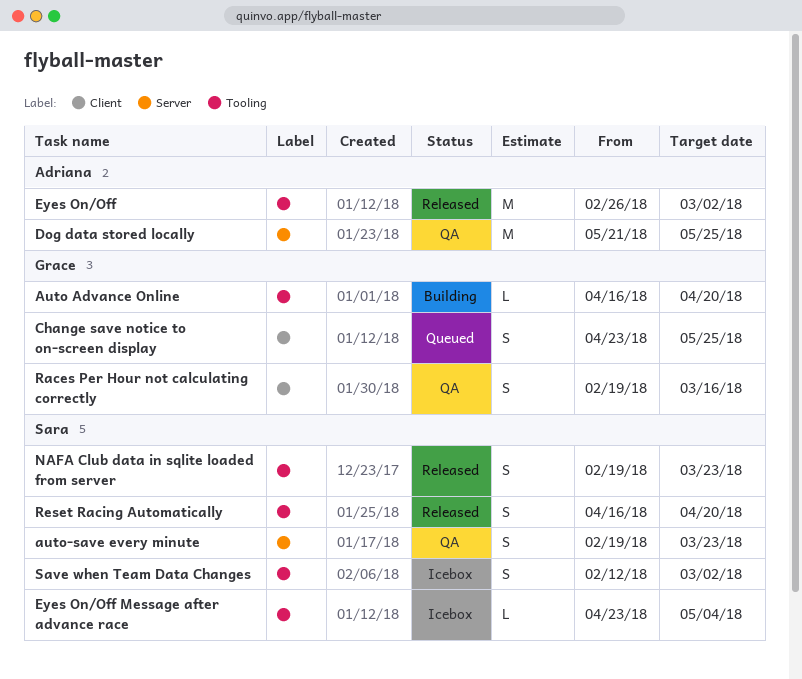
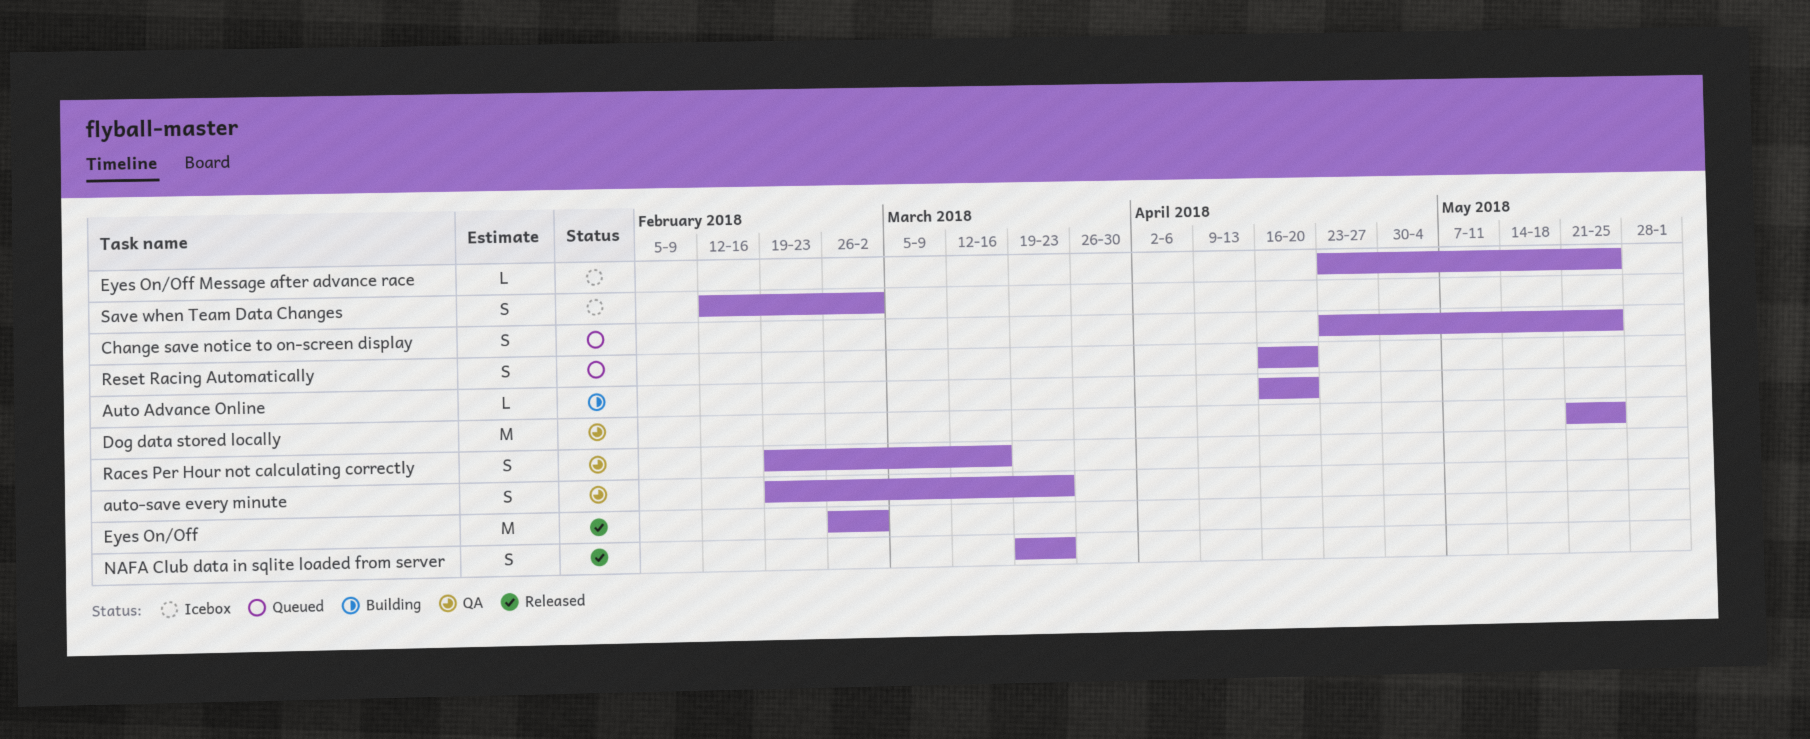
Eyes On/Off Message after advance race, due: May 4 -> May 25
NAFA Club data in sqlite loaded from server, start: Feb 19 -> Mar 19
Reset Racing Automatically, status: Released -> Queued

